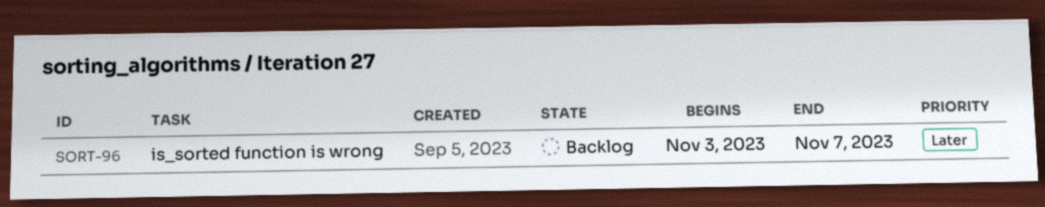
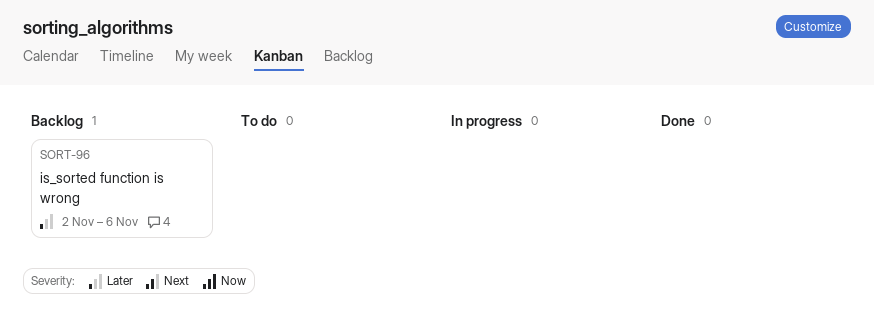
SORT-96, start: Nov 3 -> Nov 2
SORT-96, due: Nov 7 -> Nov 6

